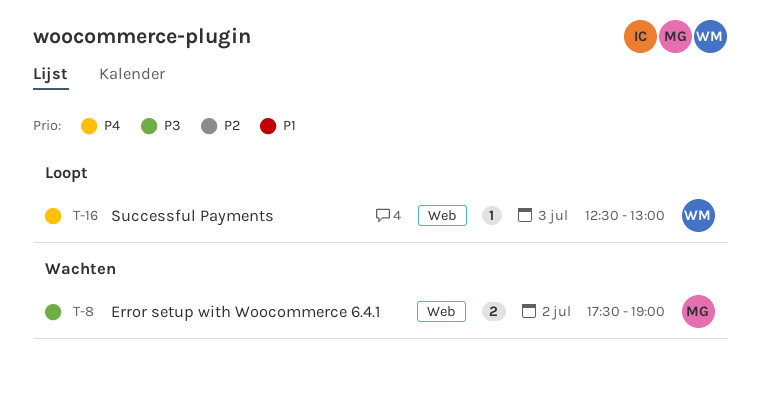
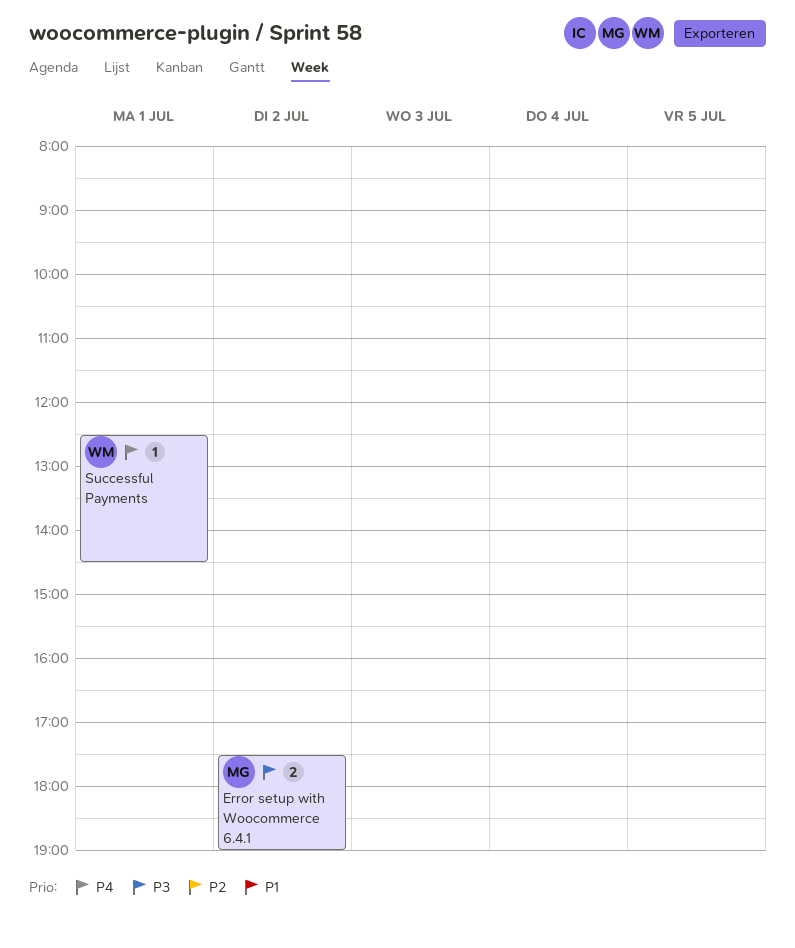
Successful Payments, day: Jul 3 -> Jul 1
Successful Payments, ends: 13:00 -> 14:30

